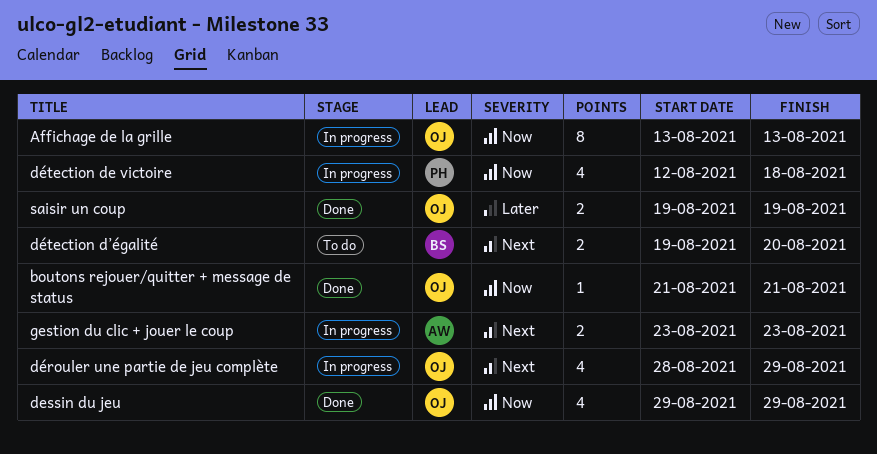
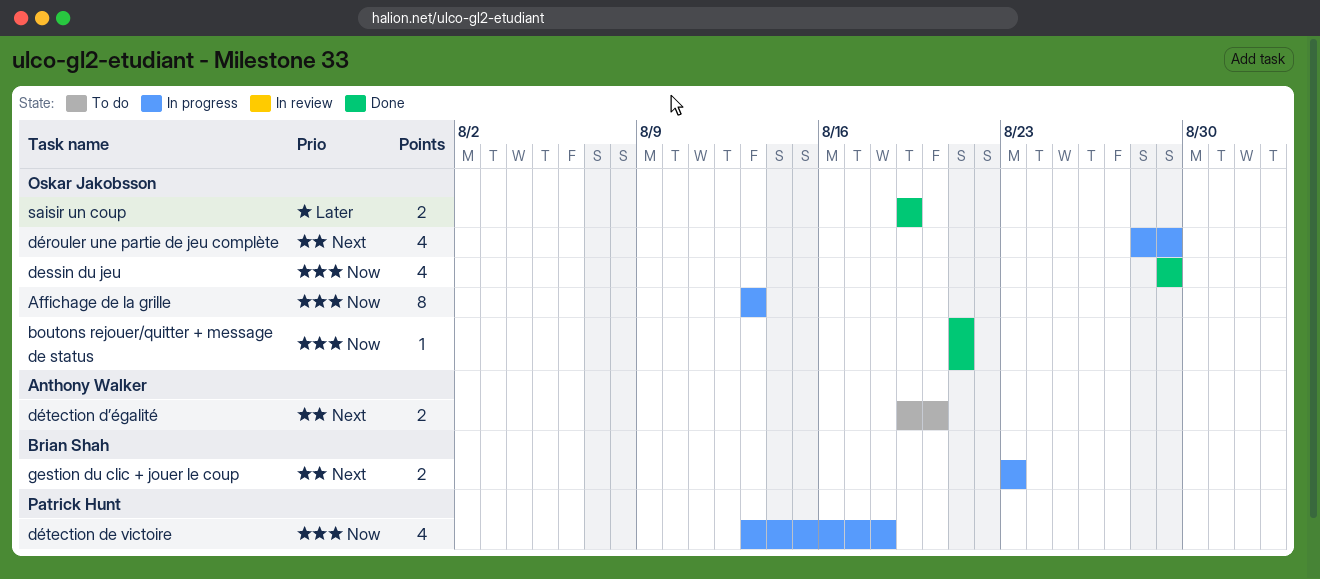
détection de victoire, start: Aug 12 -> Aug 13
détection d’égalité, owner: Brian Shah -> Anthony Walker
gestion du clic + jouer le coup, owner: Anthony Walker -> Brian Shah

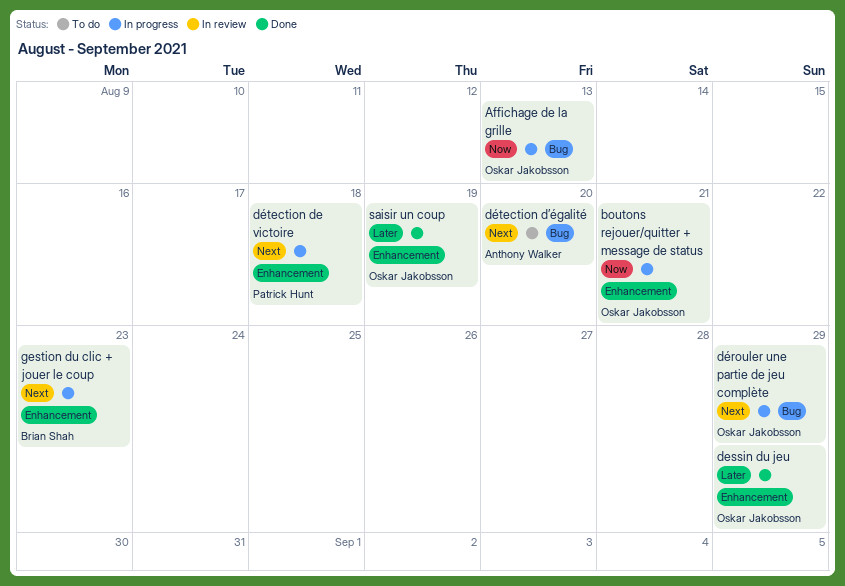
boutons rejouer/quitter + message de status, status: Done -> In progress
dessin du jeu, priority: Now -> Later
détection de victoire, priority: Now -> Next

